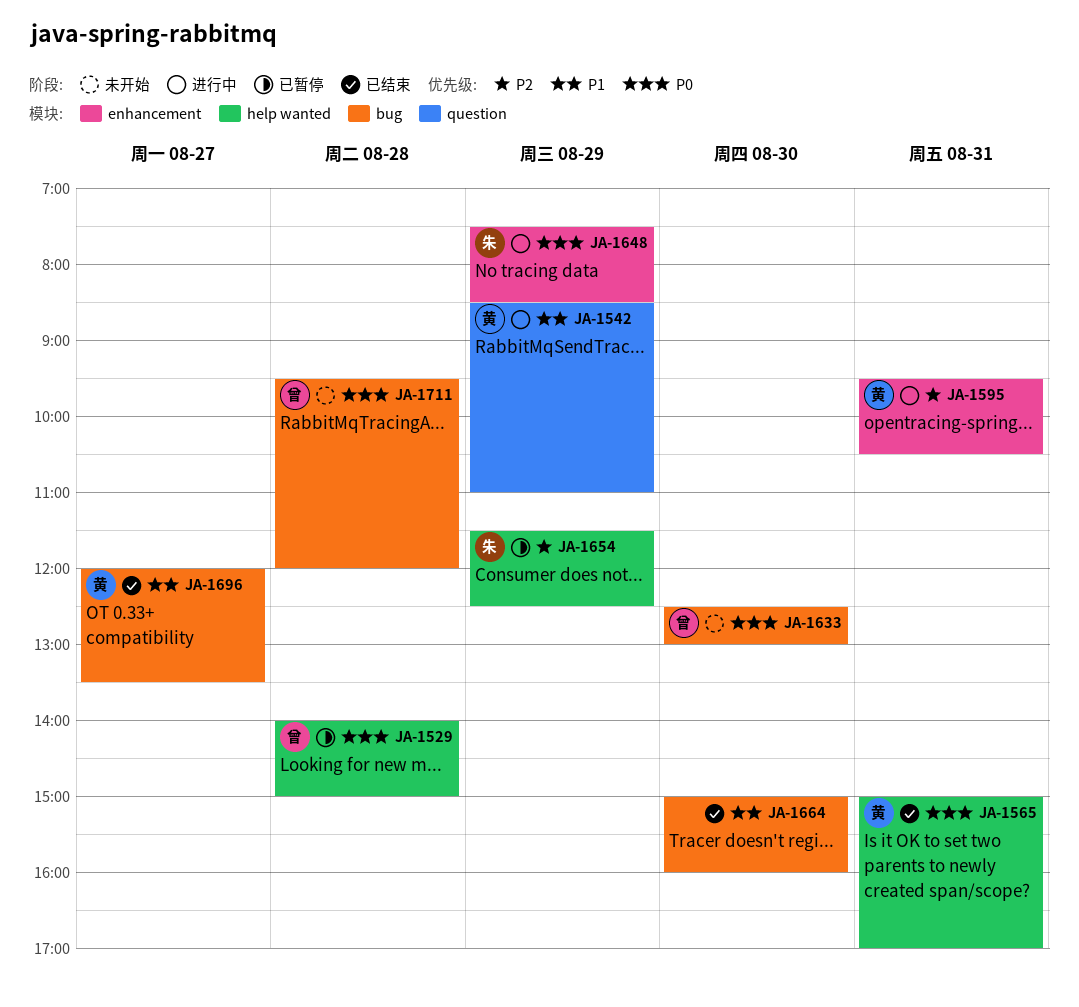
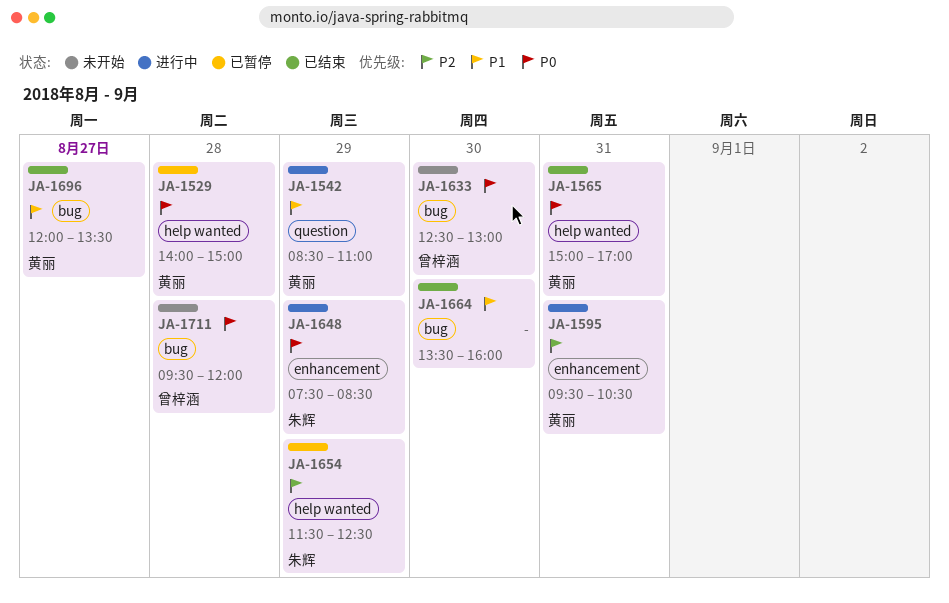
JA-1529, owner: 曾梓涵 -> 黄丽
JA-1664, begins: 15:00 -> 13:30

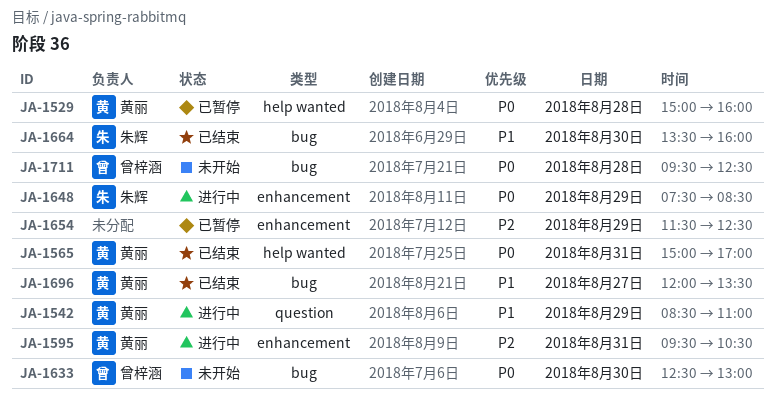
JA-1529, begins: 14:00 -> 15:00
JA-1529, ends: 15:00 -> 16:00
JA-1654, owner: 朱辉 -> none
JA-1654, label: help wanted -> enhancement
JA-1664, owner: none -> 朱辉
JA-1711, ends: 12:00 -> 12:30

